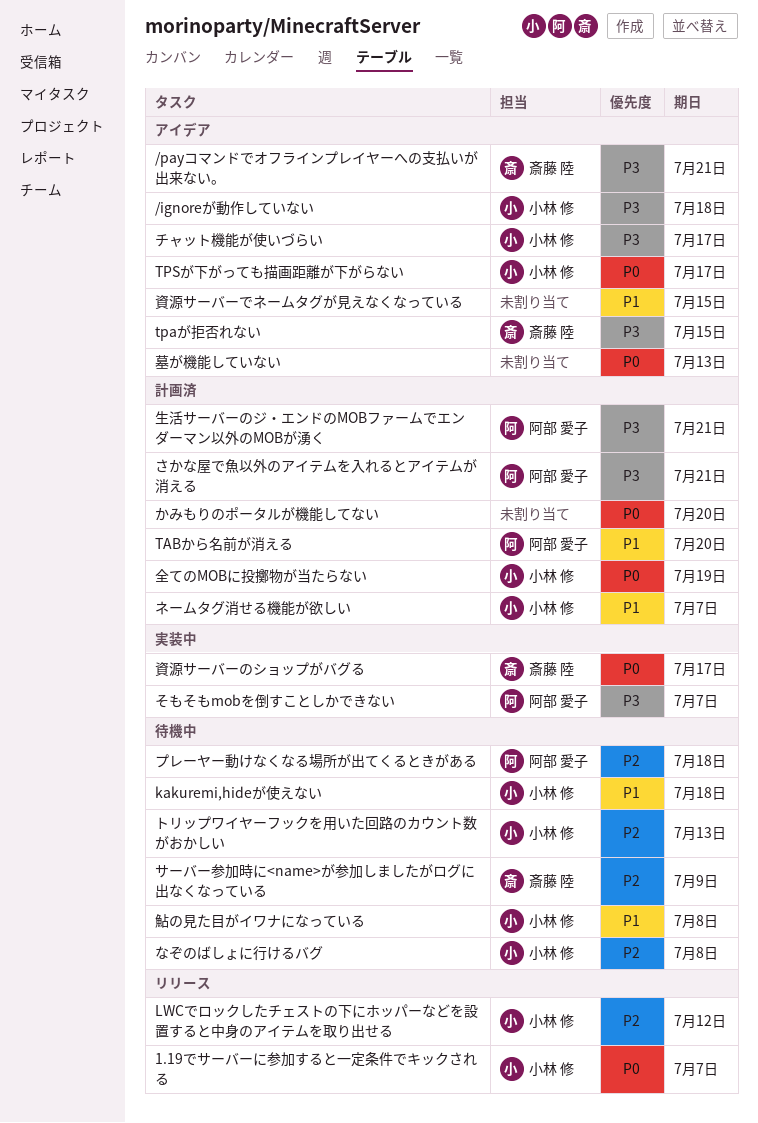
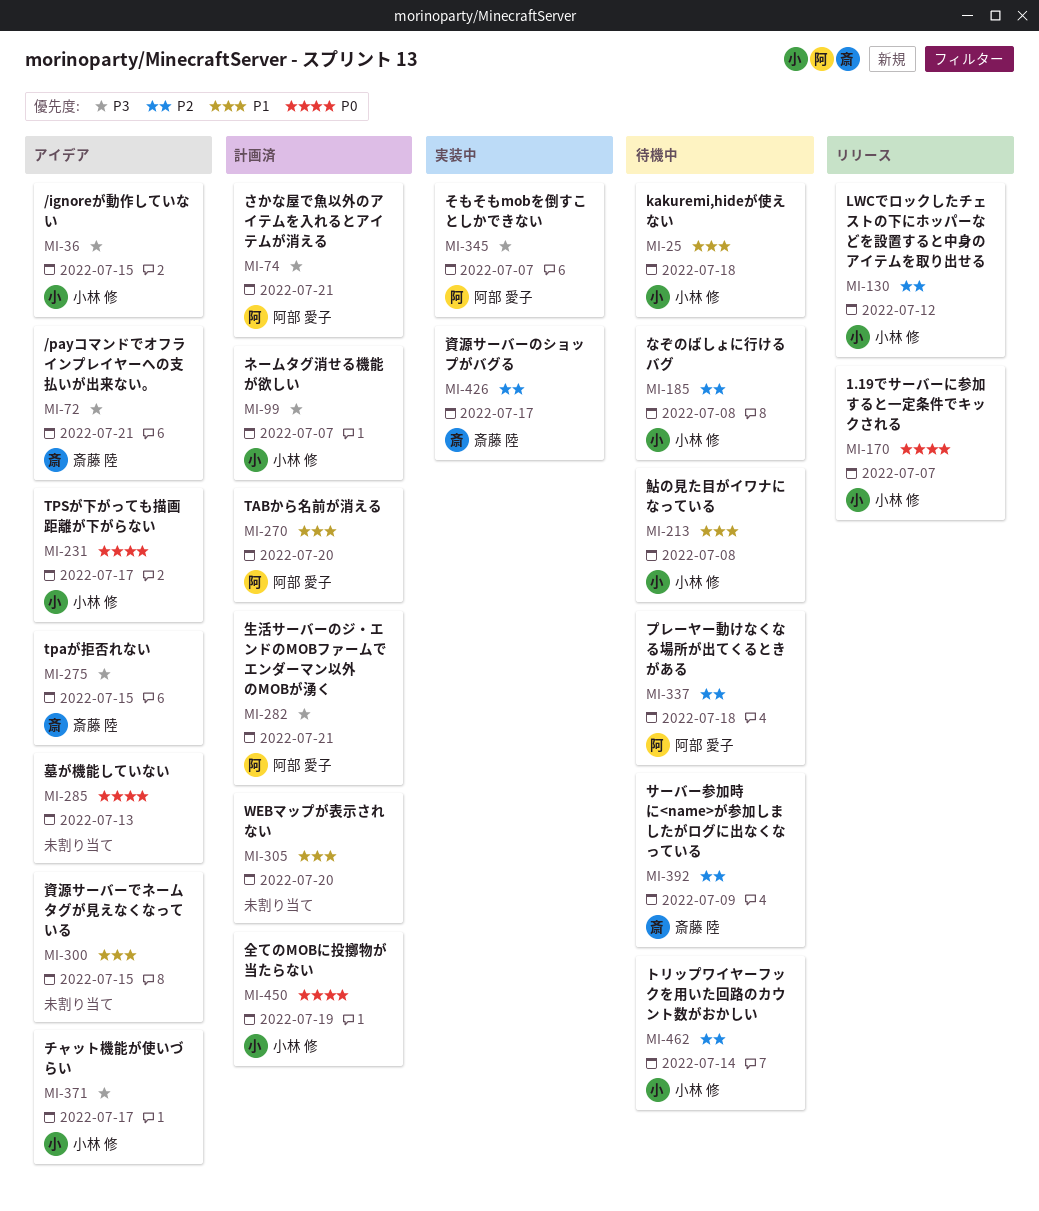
/ignoreが動作していない, due: Jul 18 -> Jul 15
WEBマップが表示されない: none -> present
かみもりのポータルが機能してない: present -> none
トリップワイヤーフックを用いた回路のカウント数がおかしい, due: Jul 13 -> Jul 14
ネームタグ消せる機能が欲しい, priority: P1 -> P3
資源サーバーのショップがバグる, priority: P0 -> P2

